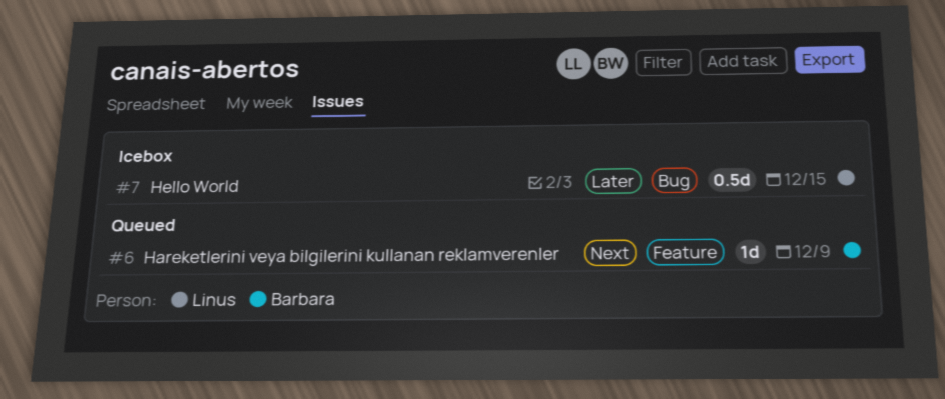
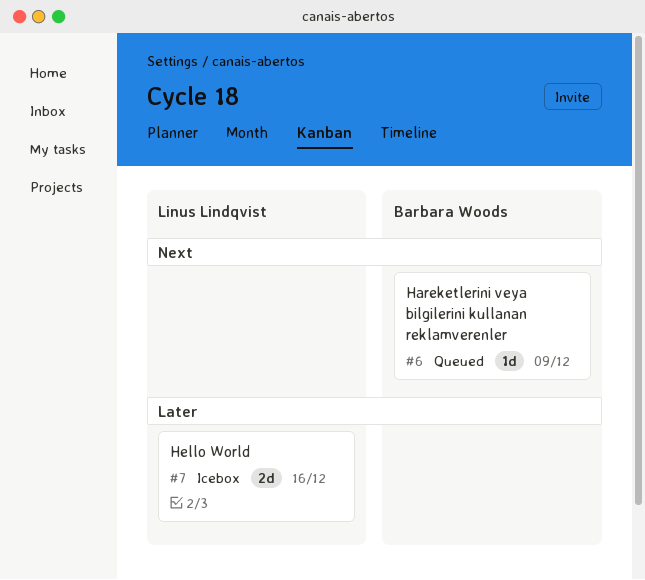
#7, estimate: 0.5d -> 2d
#7, due: Dec 15 -> Dec 16

